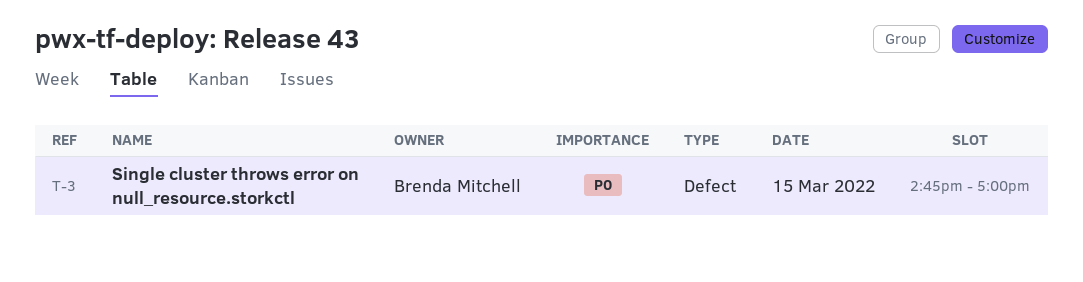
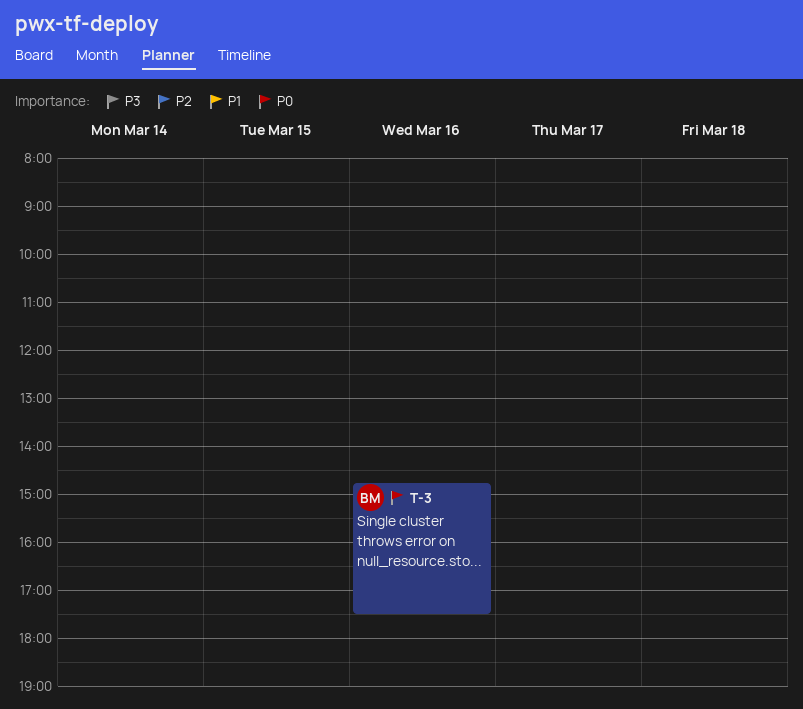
T-3, day: Mar 15 -> Mar 16
T-3, ends: 17:00 -> 17:30

